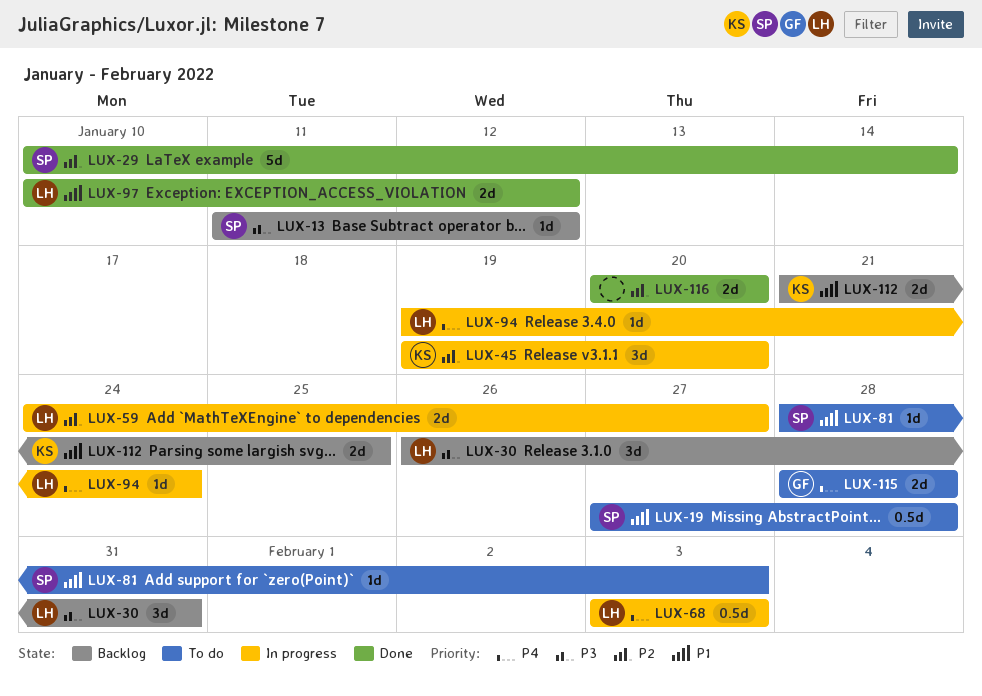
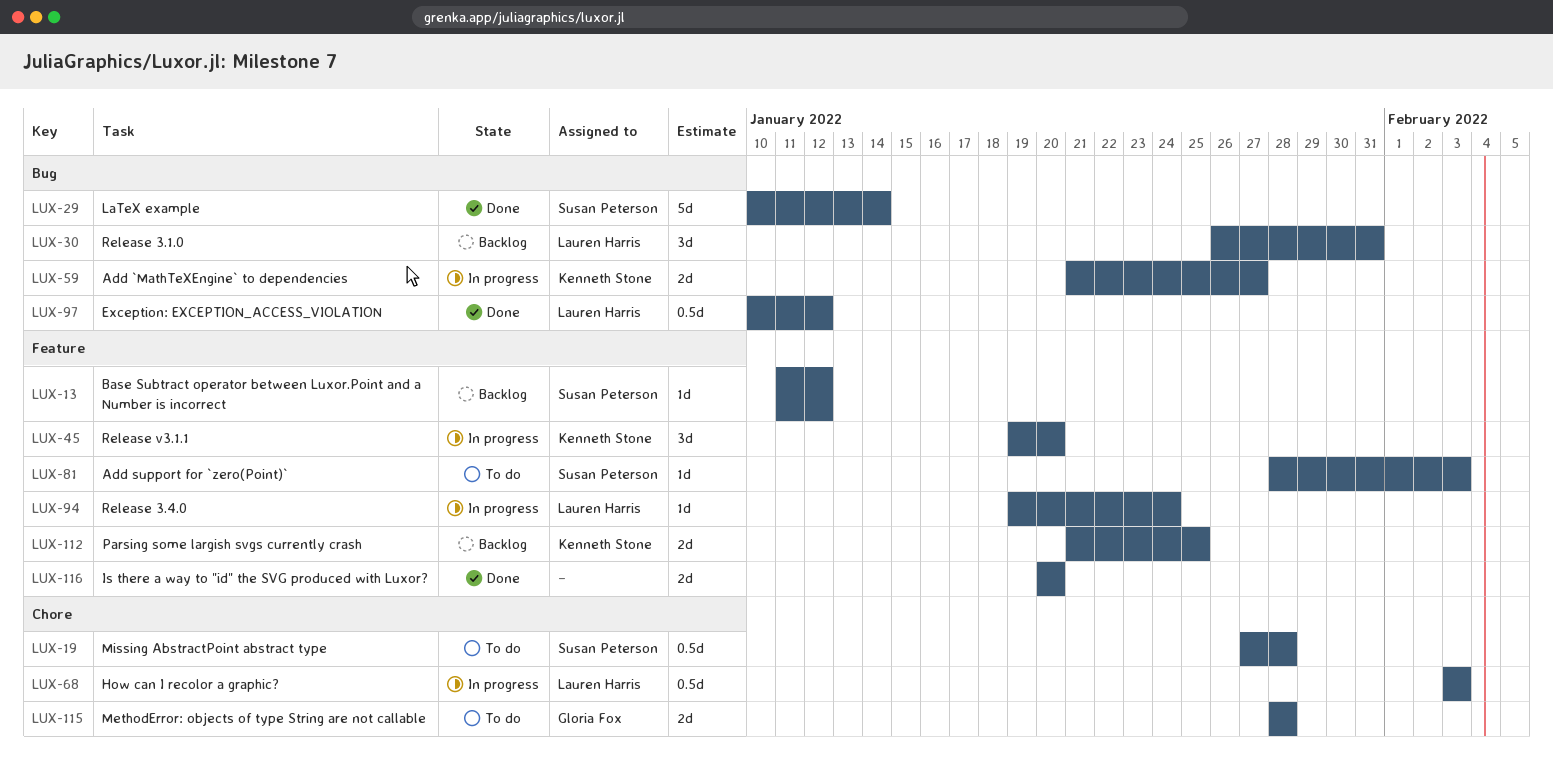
LUX-59, owner: Lauren Harris -> Kenneth Stone
LUX-59, start: Jan 24 -> Jan 21
LUX-97, estimate: 2d -> 0.5d

